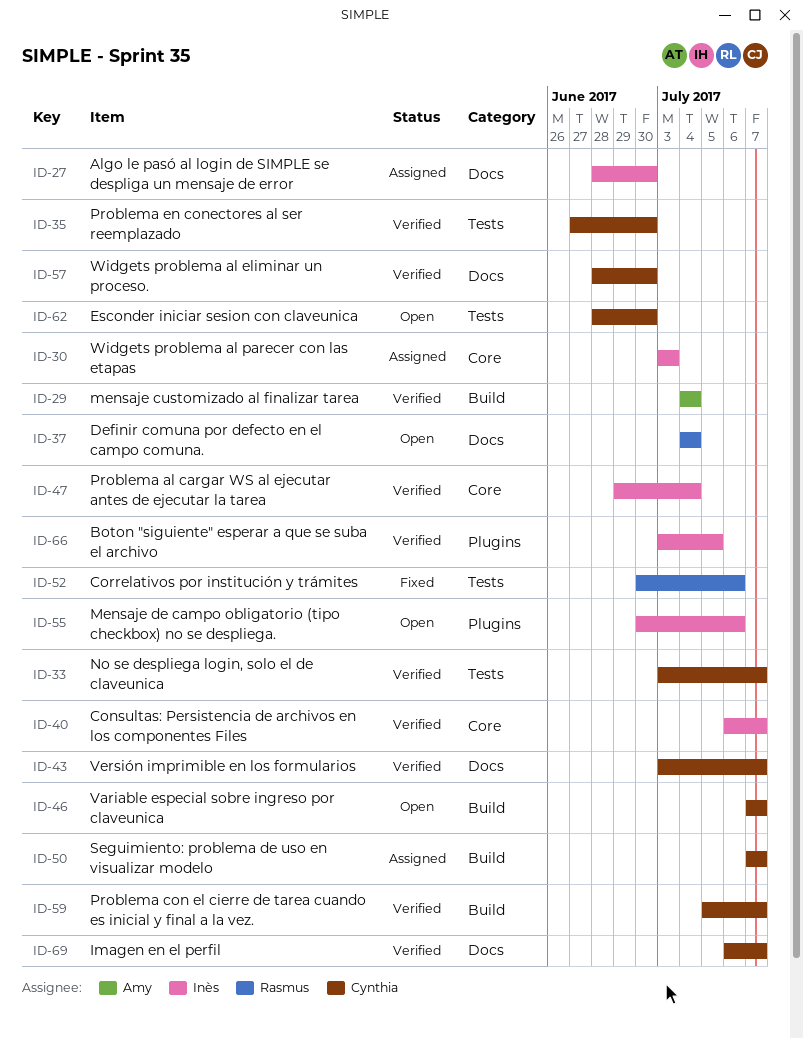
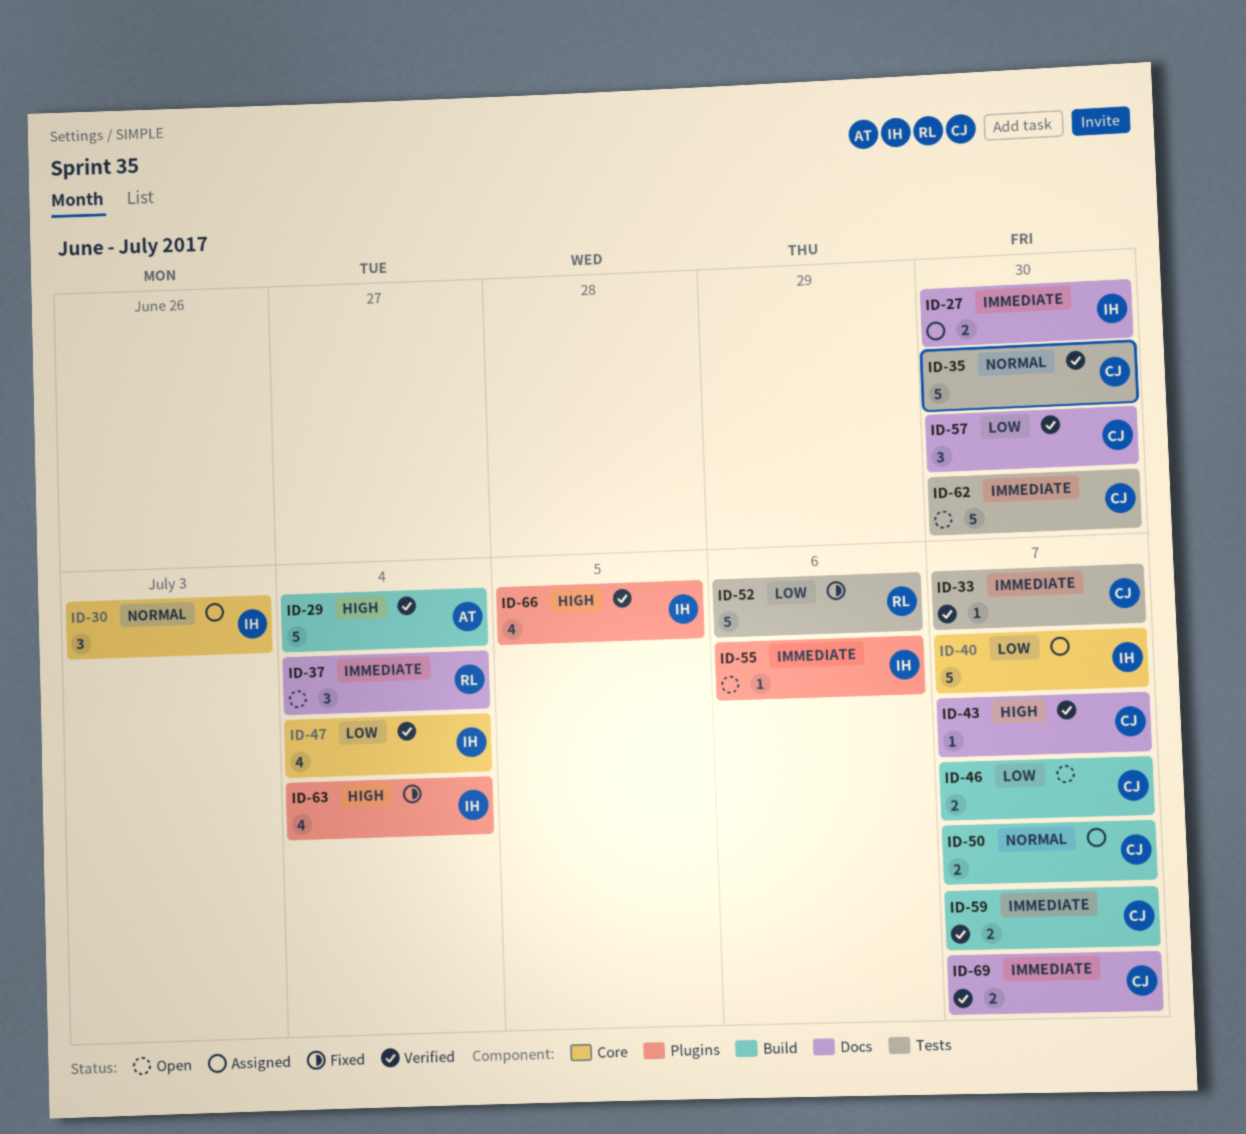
ID-40, status: Verified -> Assigned
ID-63: none -> present

